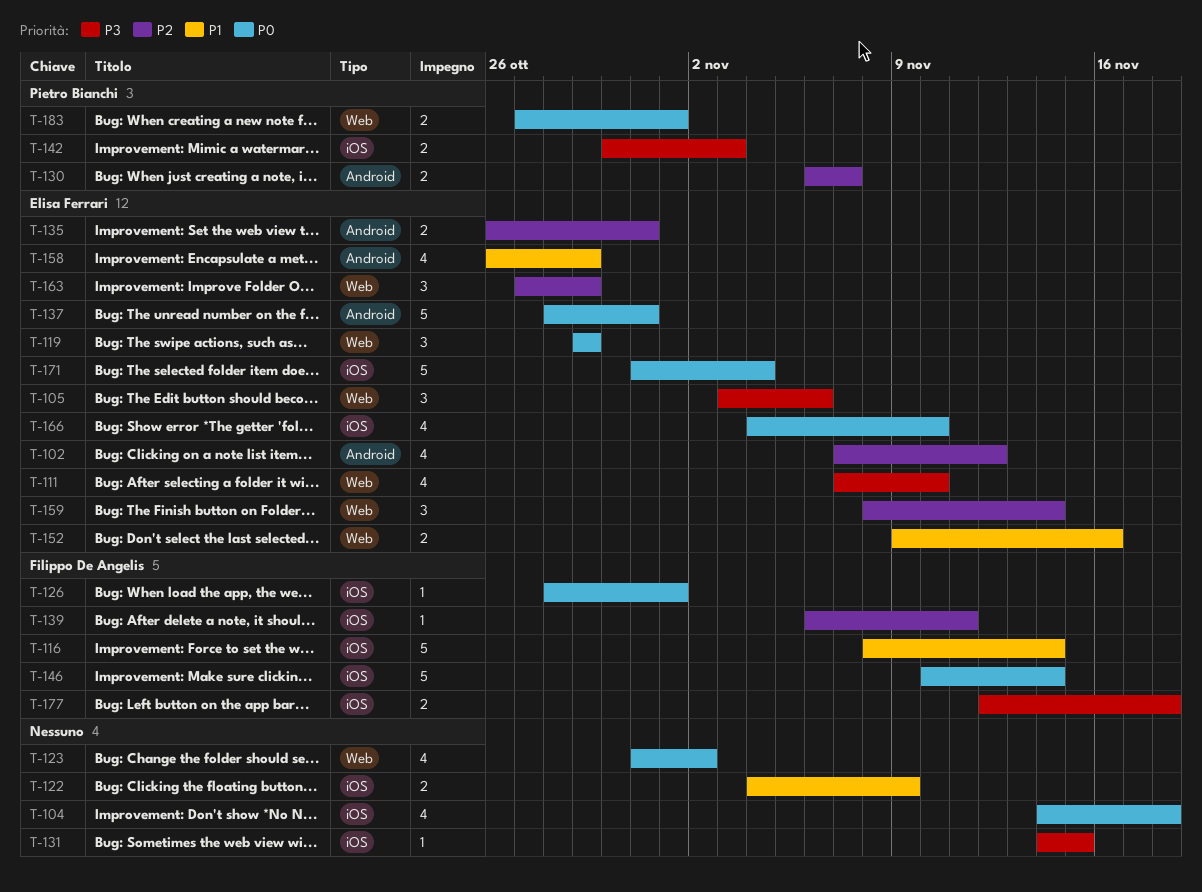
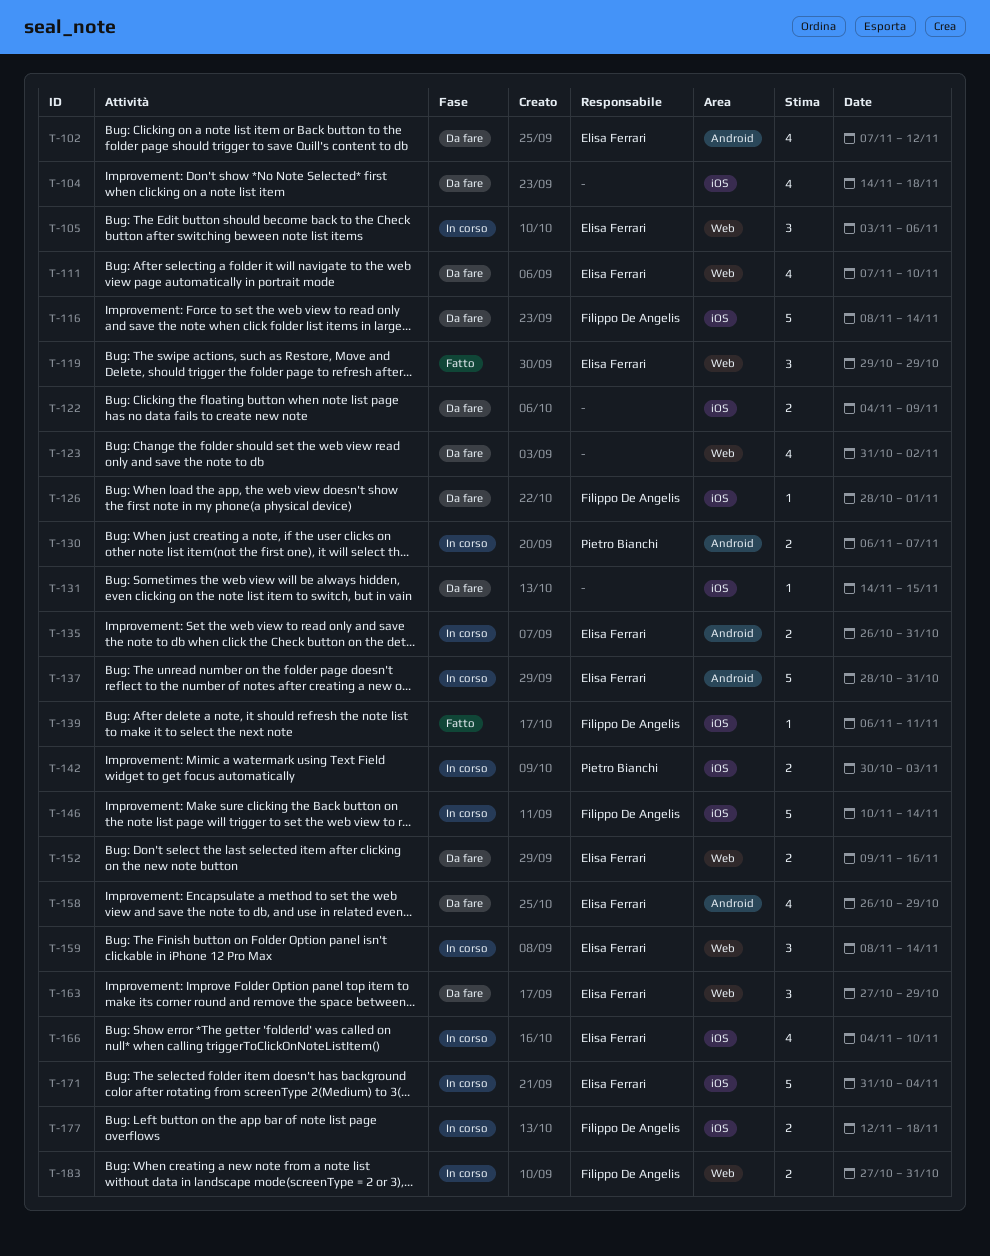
T-183, owner: Pietro Bianchi -> Filippo De Angelis
T-183, due: Nov 1 -> Oct 31

